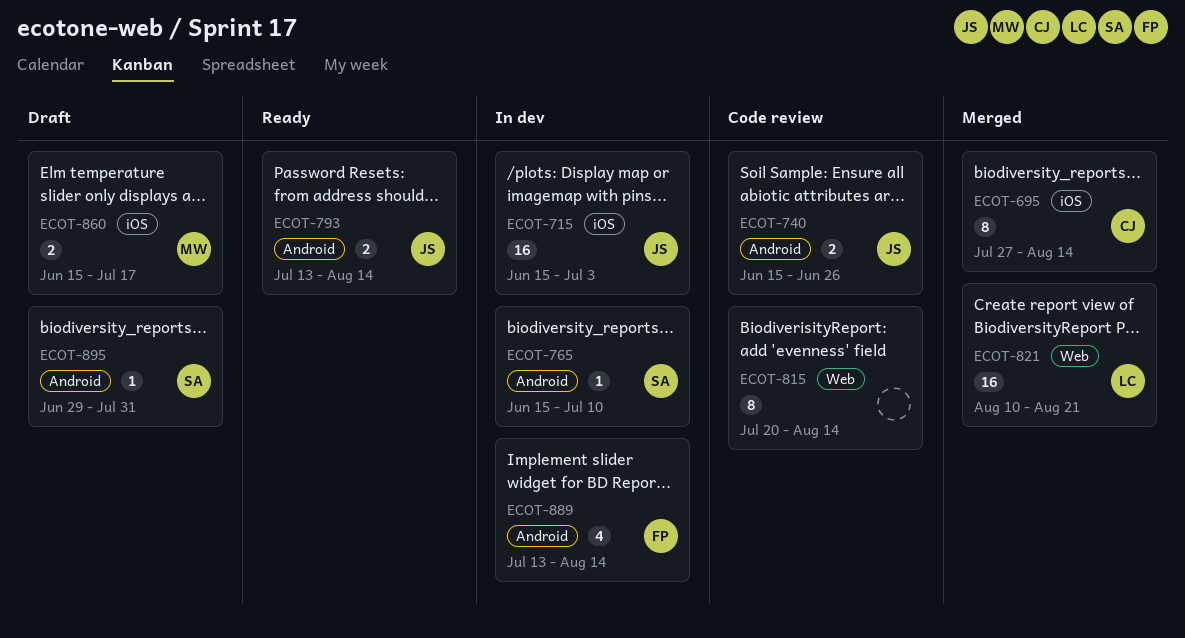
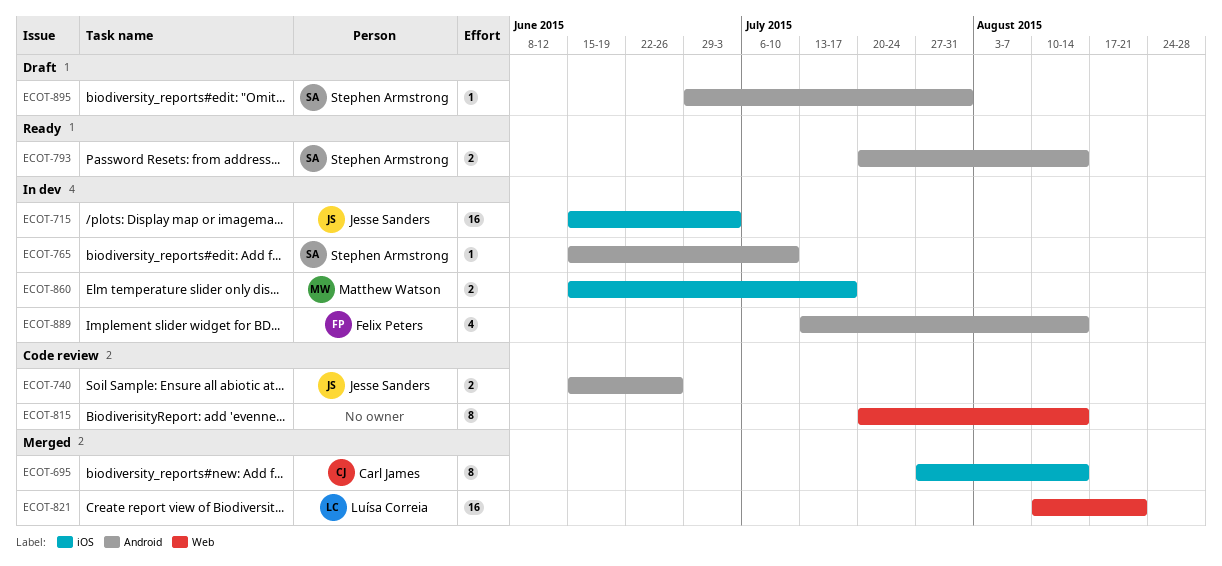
ECOT-793, owner: Jesse Sanders -> Stephen Armstrong
ECOT-793, start: Jul 13 -> Jul 20
ECOT-860, status: Draft -> In dev

